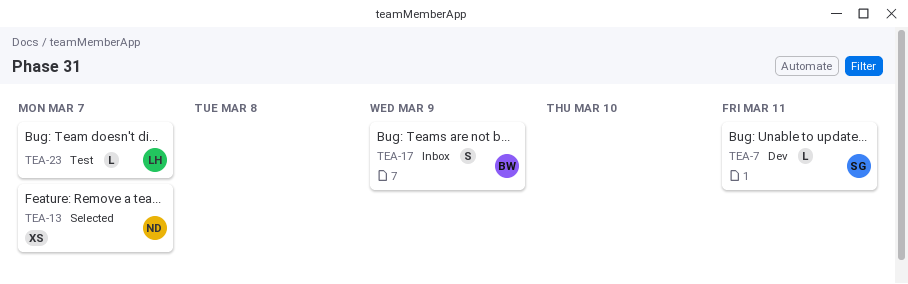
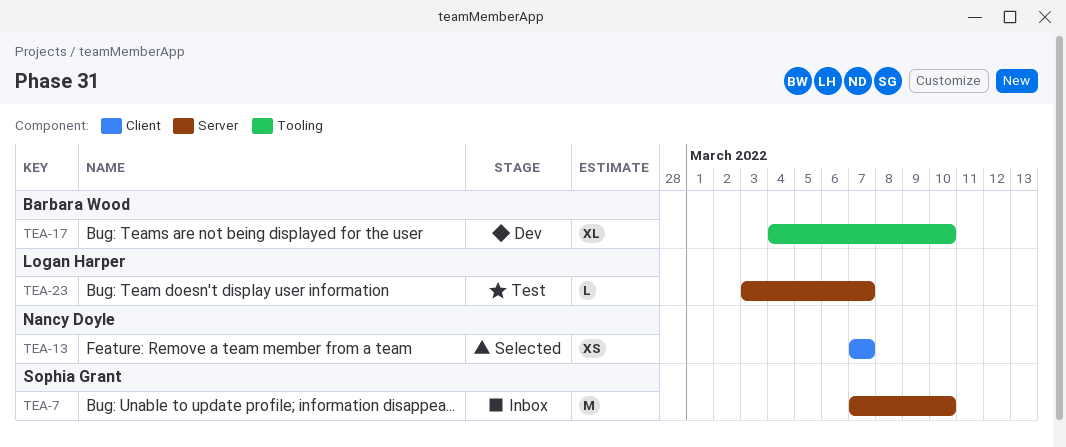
TEA-7, status: Dev -> Inbox
TEA-7, estimate: L -> M
TEA-7, due: Mar 11 -> Mar 10
TEA-17, status: Inbox -> Dev
TEA-17, estimate: S -> XL
TEA-17, due: Mar 9 -> Mar 10

